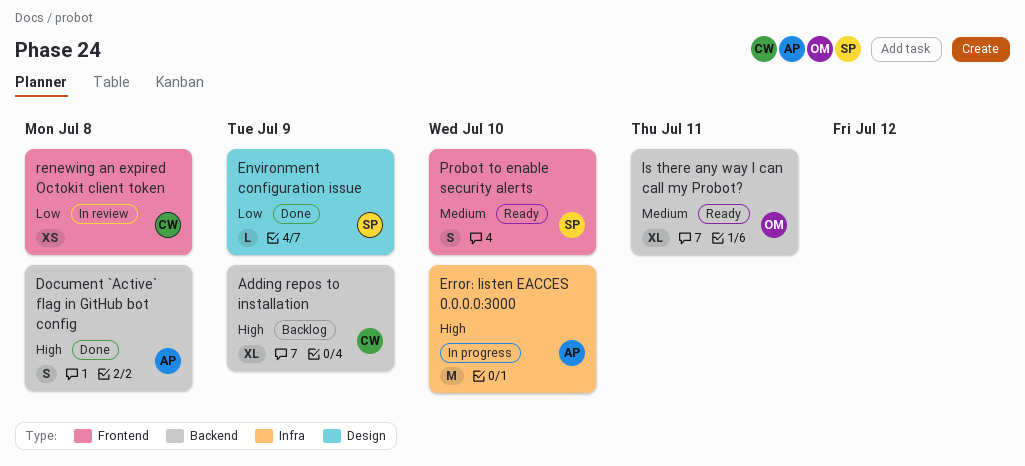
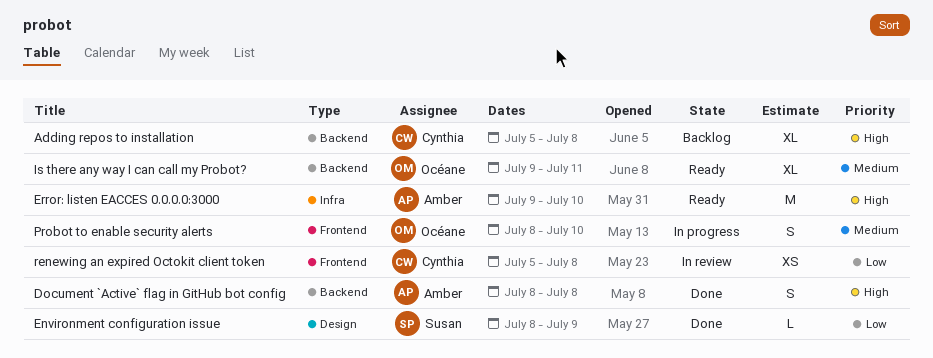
Adding repos to installation, due: Jul 9 -> Jul 8
Error: listen EACCES 0.0.0.0:3000, status: In progress -> Ready
Probot to enable security alerts, status: Ready -> In progress
Probot to enable security alerts, owner: Susan -> Océane

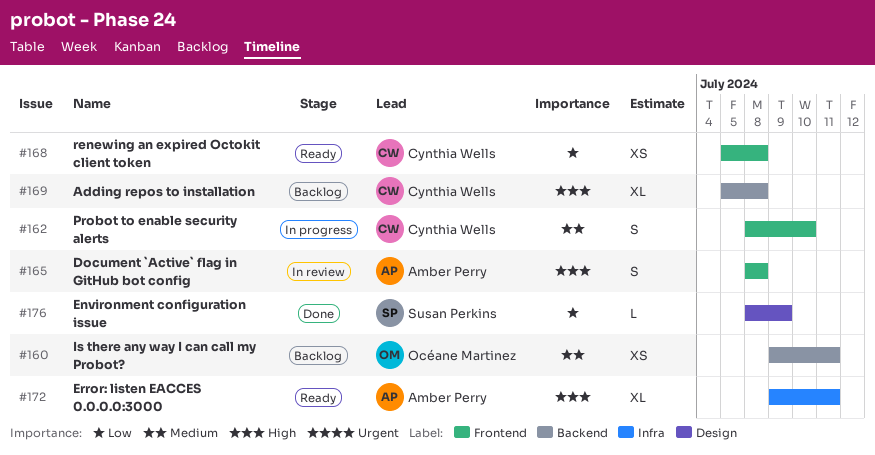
Document `Active` flag in GitHub bot config, status: Done -> In review
Document `Active` flag in GitHub bot config, label: Backend -> Frontend
Error: listen EACCES 0.0.0.0:3000, estimate: M -> XL
Error: listen EACCES 0.0.0.0:3000, due: Jul 10 -> Jul 11
Is there any way I can call my Probot?, status: Ready -> Backlog
Is there any way I can call my Probot?, estimate: XL -> XS
Probot to enable security alerts, owner: Océane Martinez -> Cynthia Wells
renewing an expired Octokit client token, status: In review -> Ready

